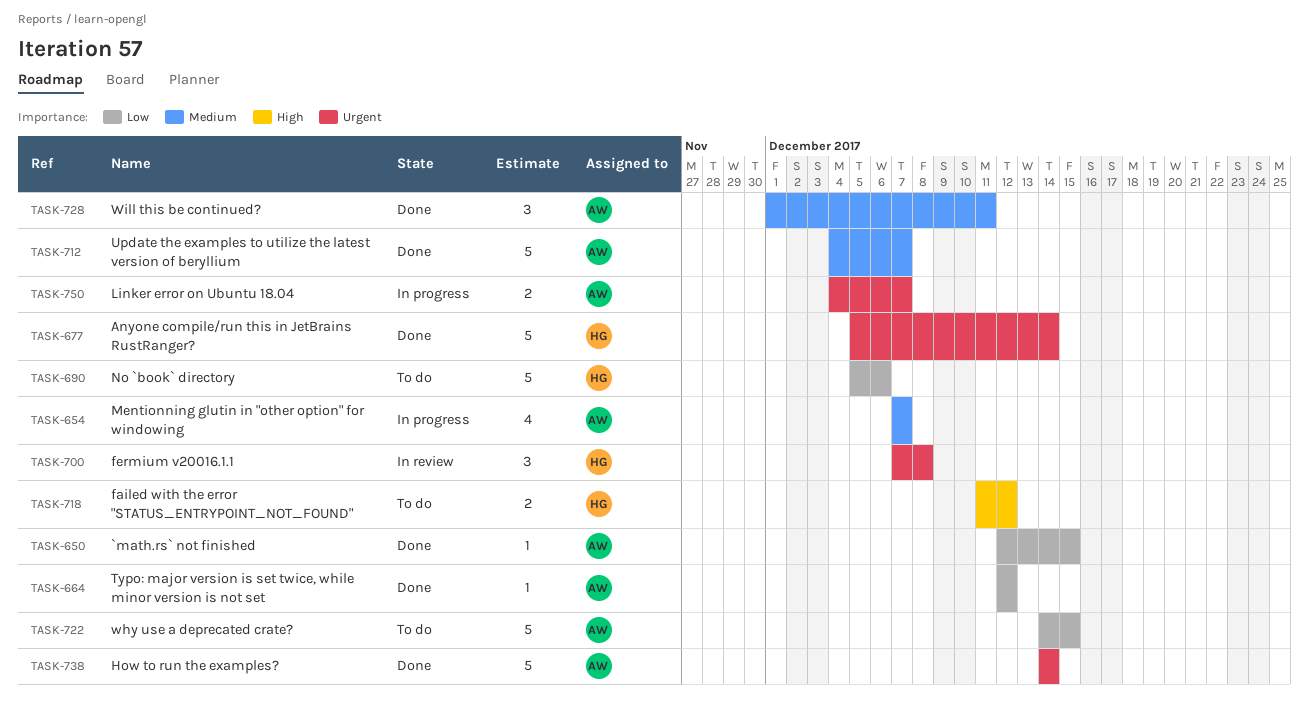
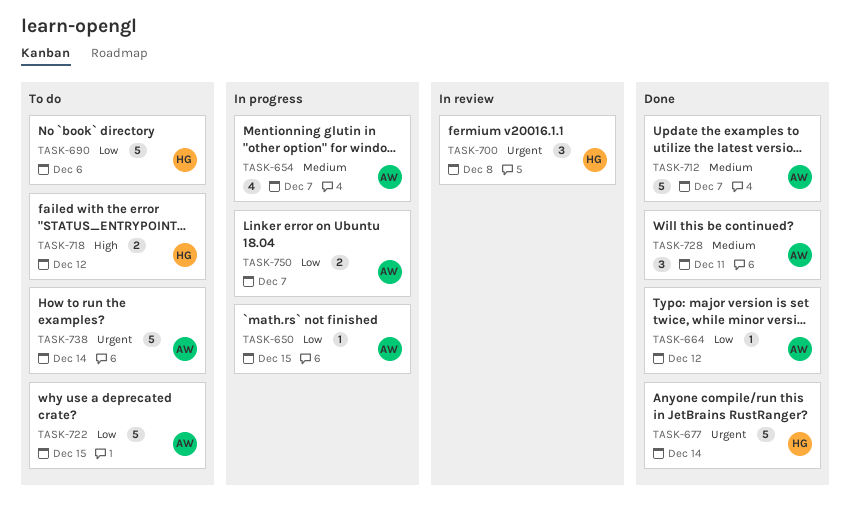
TASK-650, status: Done -> In progress
TASK-738, status: Done -> To do
TASK-750, priority: Urgent -> Low

